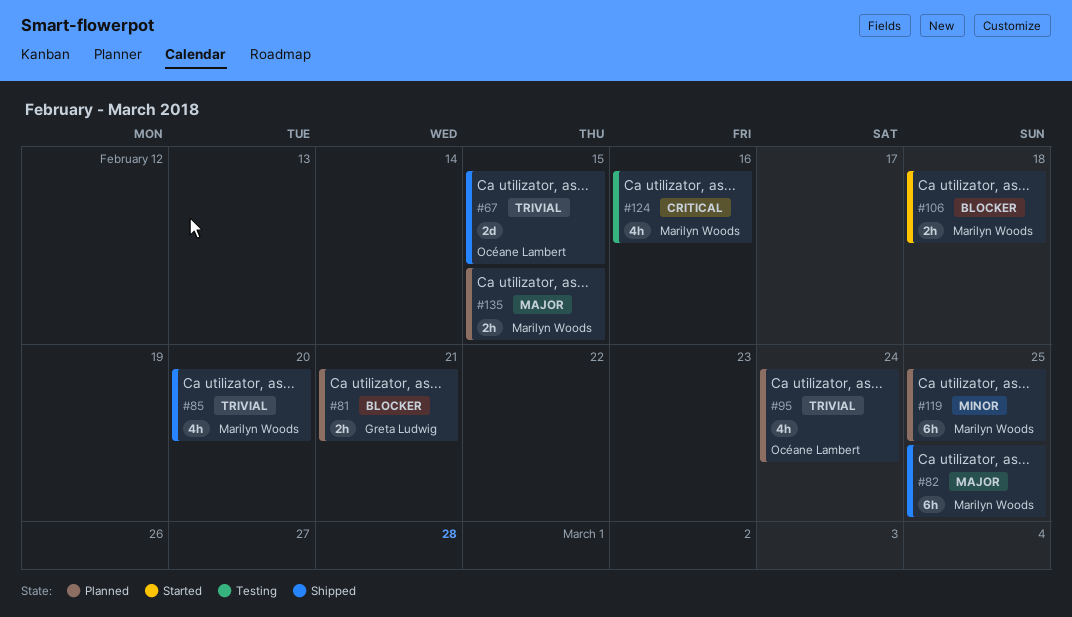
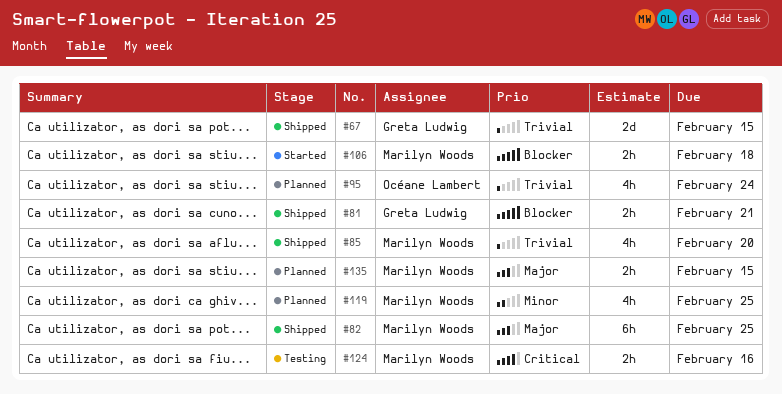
#67, owner: Océane Lambert -> Greta Ludwig
#81, status: Planned -> Shipped
#119, estimate: 6h -> 4h
#124, estimate: 4h -> 2h

